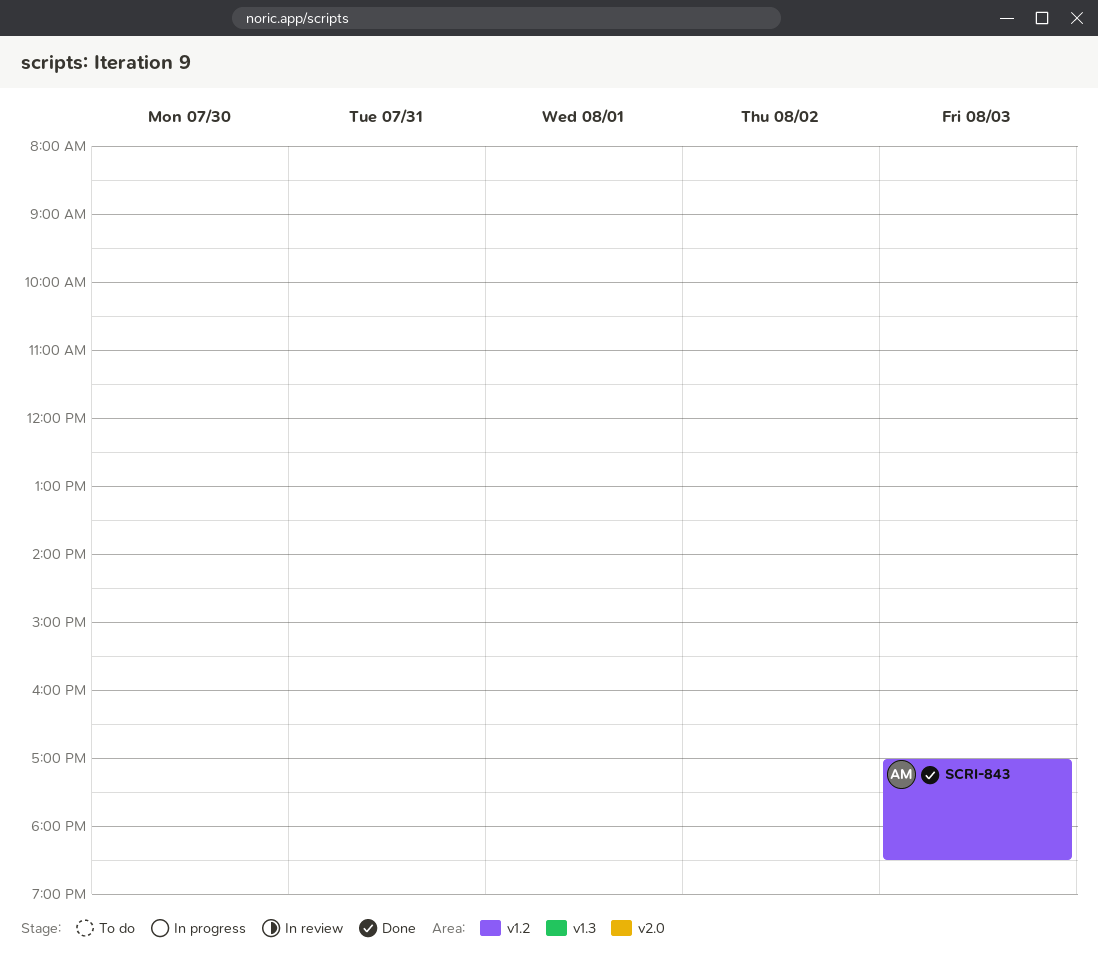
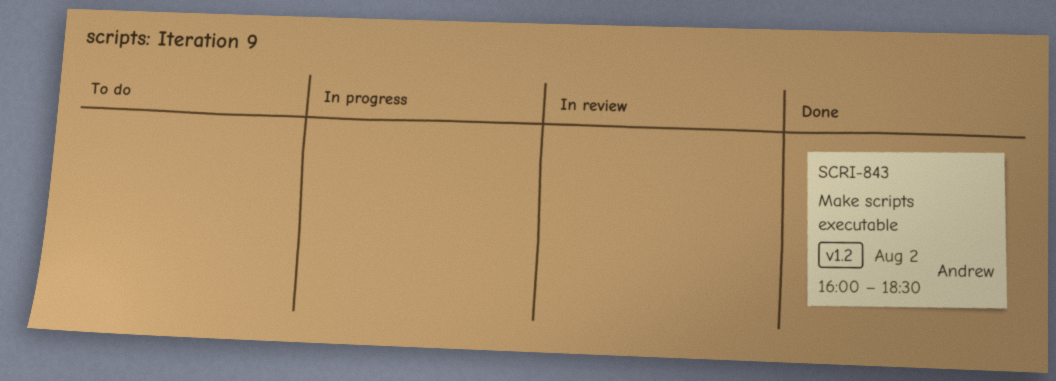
SCRI-843, day: Aug 3 -> Aug 2
SCRI-843, begins: 17:00 -> 16:00

